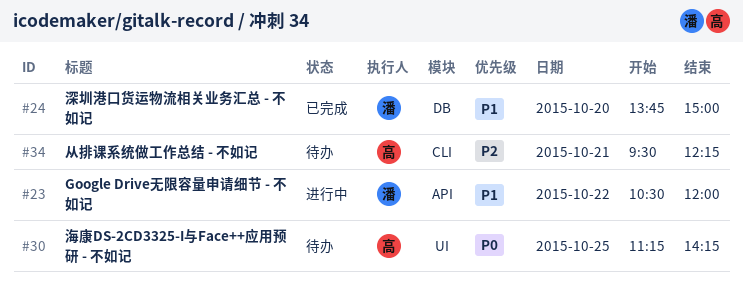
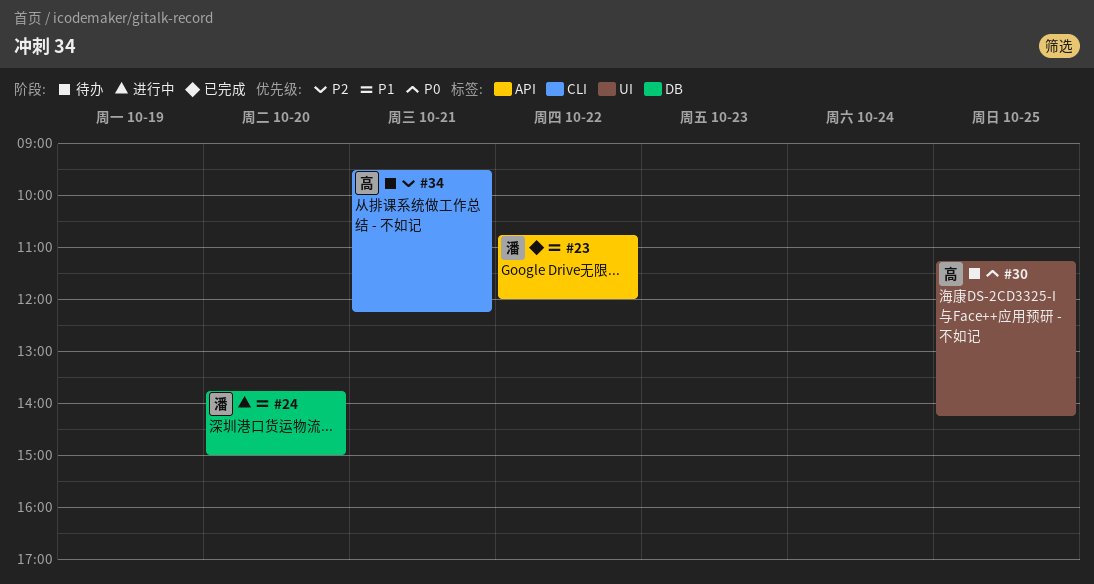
#23, status: 进行中 -> 已完成
#23, begins: 10:30 -> 10:45
#24, status: 已完成 -> 进行中

